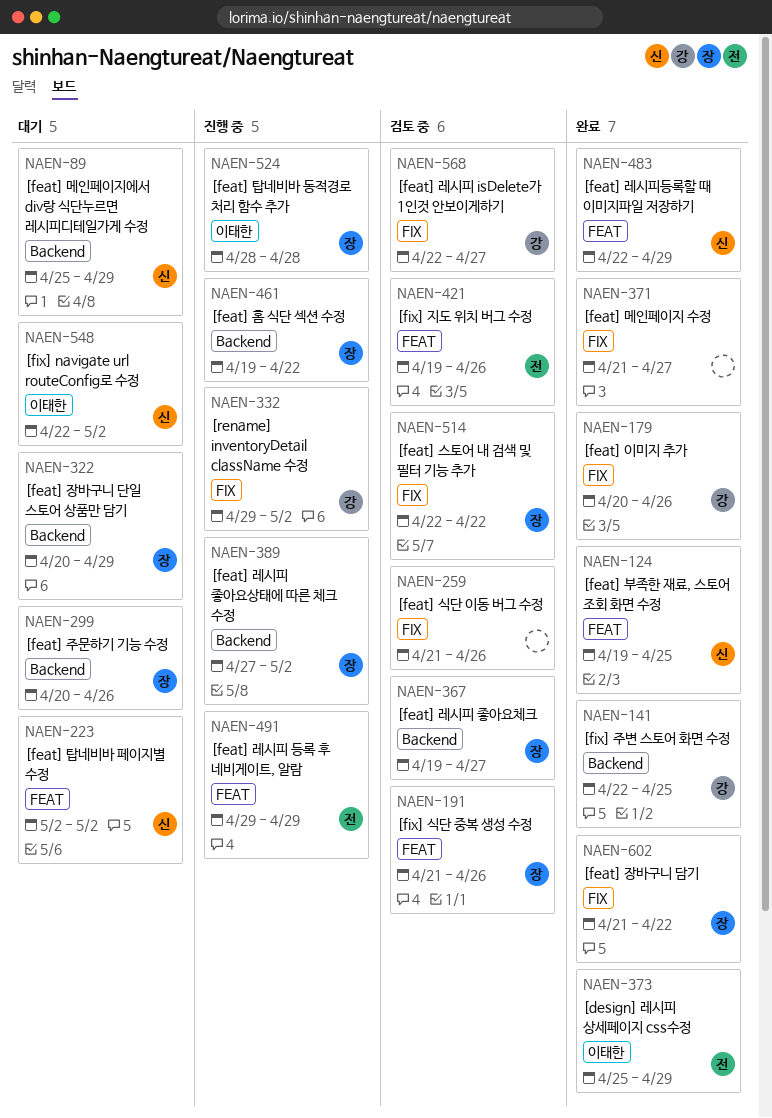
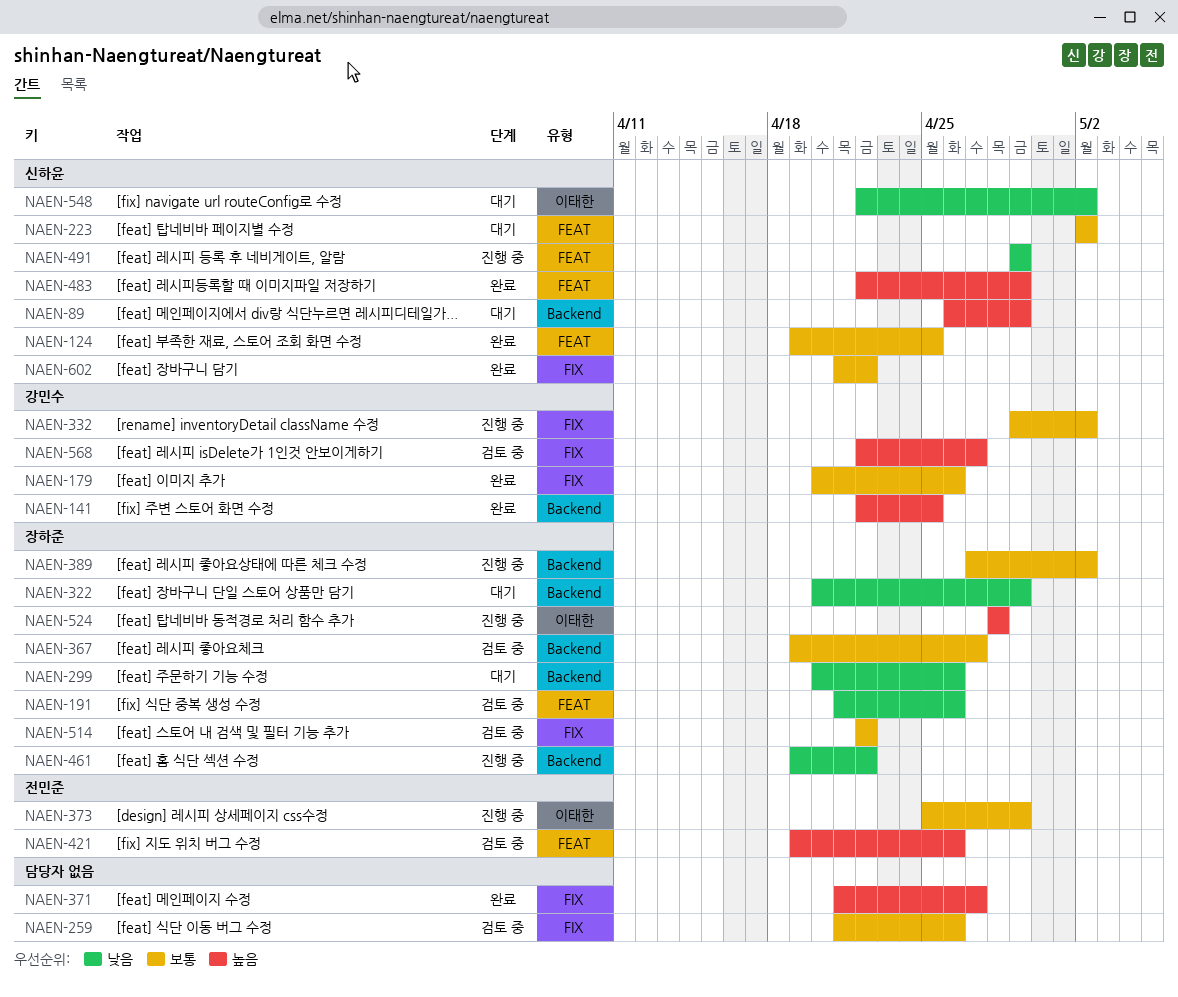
NAEN-89, start: Apr 25 -> Apr 26
NAEN-373, status: 완료 -> 진행 중
NAEN-491, owner: 전민준 -> 신하윤
NAEN-602, owner: 장하준 -> 신하윤

